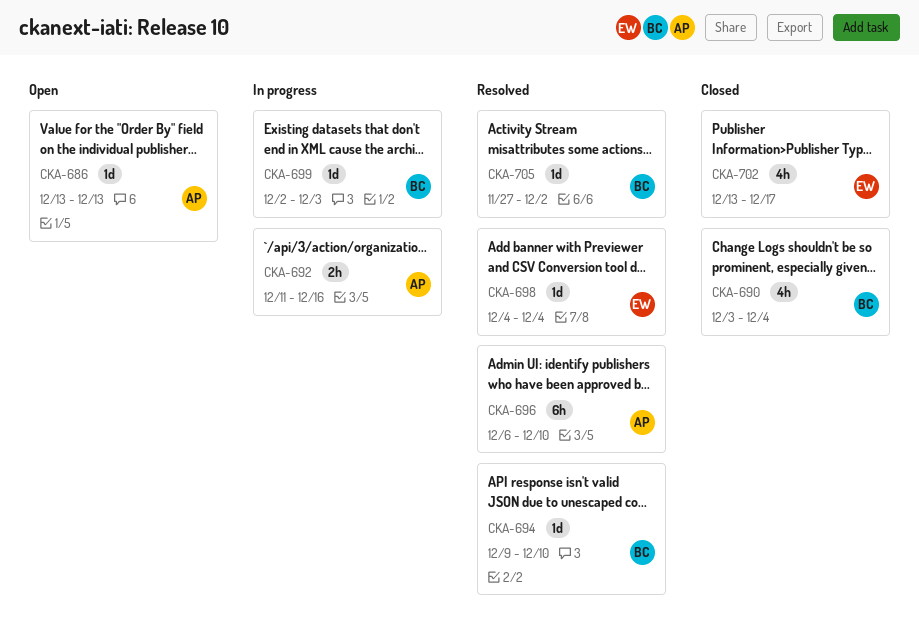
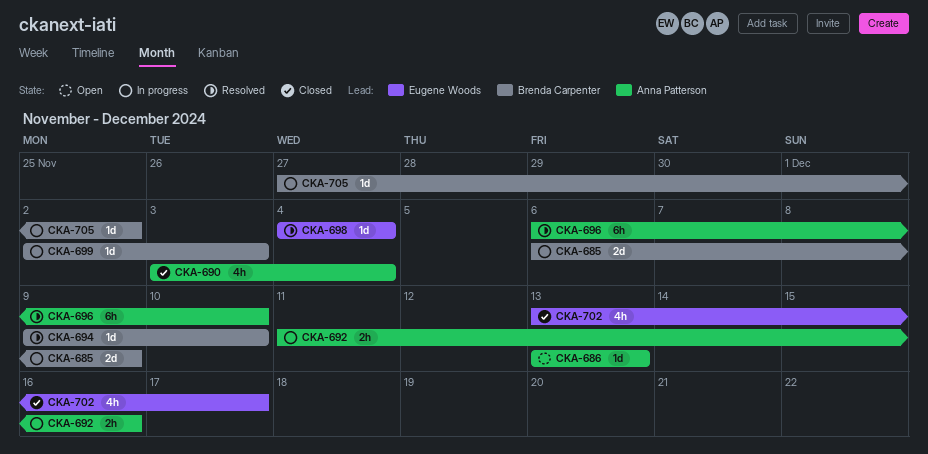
CKA-685: none -> present
CKA-690, owner: Brenda Carpenter -> Anna Patterson
CKA-705, status: Resolved -> In progress

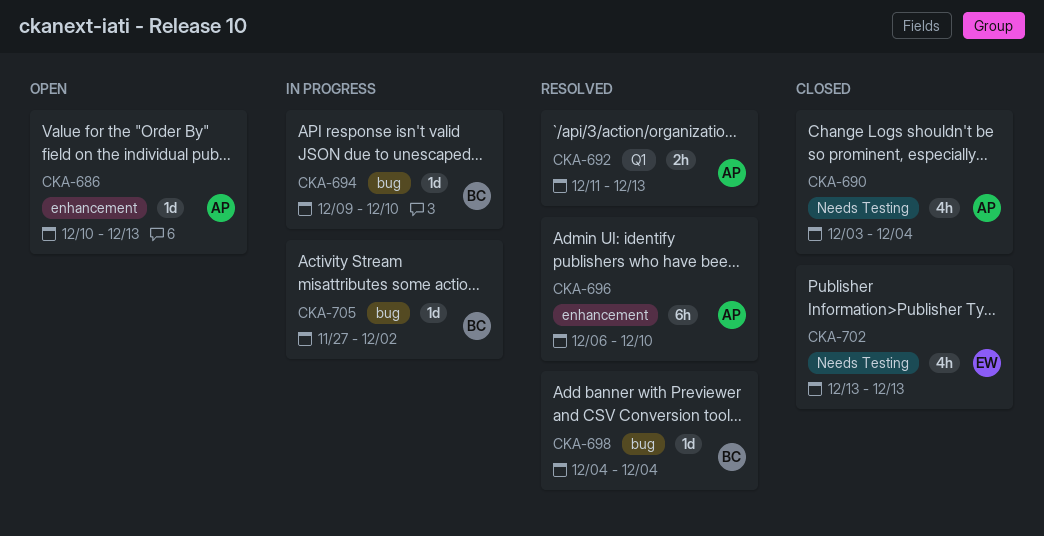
CKA-685: present -> none
CKA-686, start: Dec 13 -> Dec 10
CKA-692, status: In progress -> Resolved
CKA-692, due: Dec 16 -> Dec 13
CKA-694, status: Resolved -> In progress
CKA-698, owner: Eugene Woods -> Brenda Carpenter
CKA-699: present -> none
CKA-702, due: Dec 17 -> Dec 13

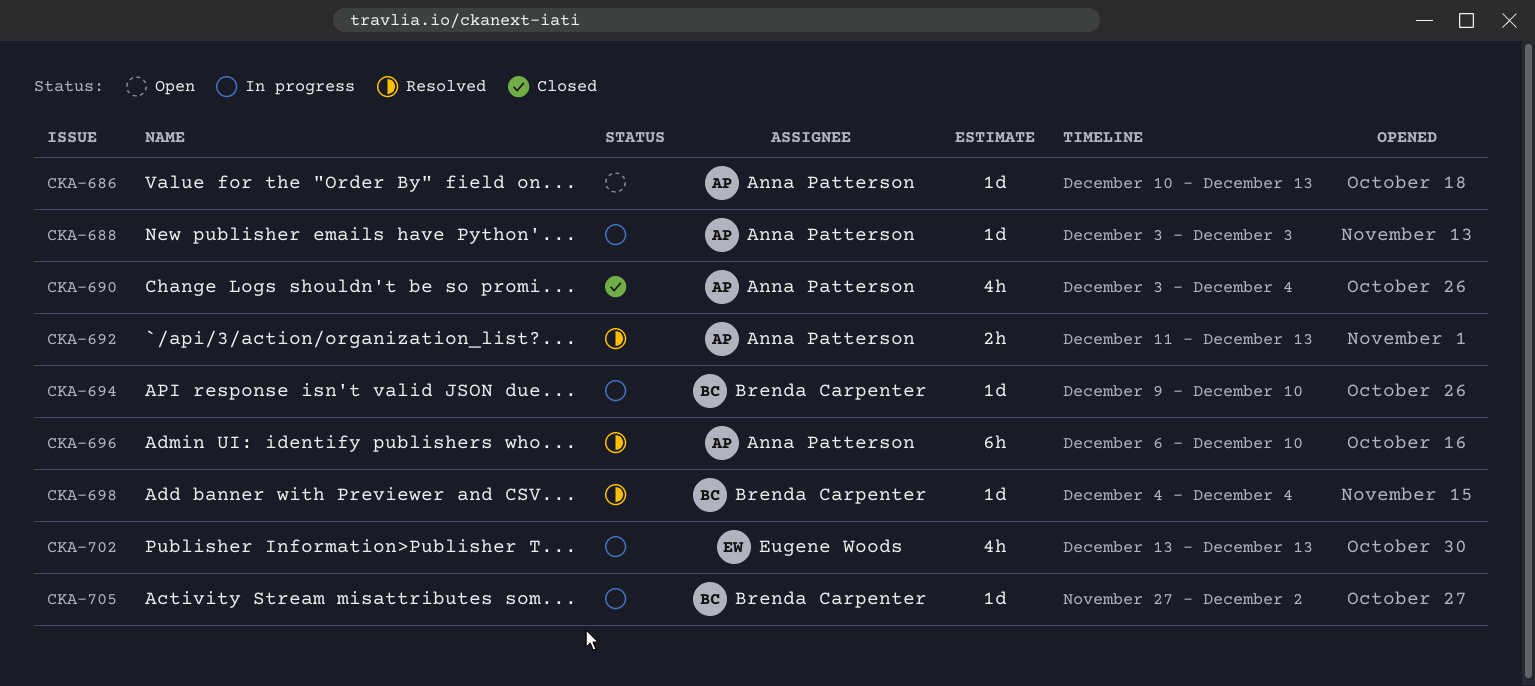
CKA-688: none -> present
CKA-702, status: Closed -> In progress

